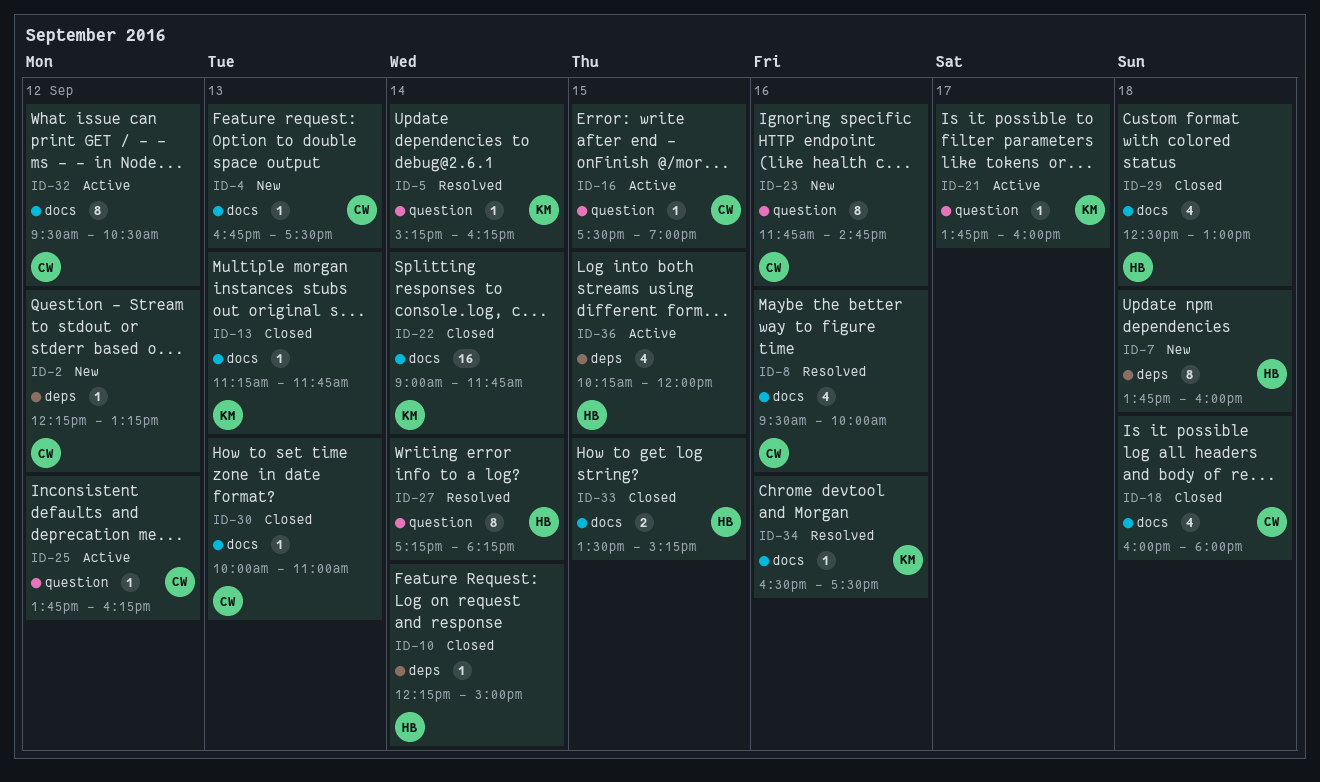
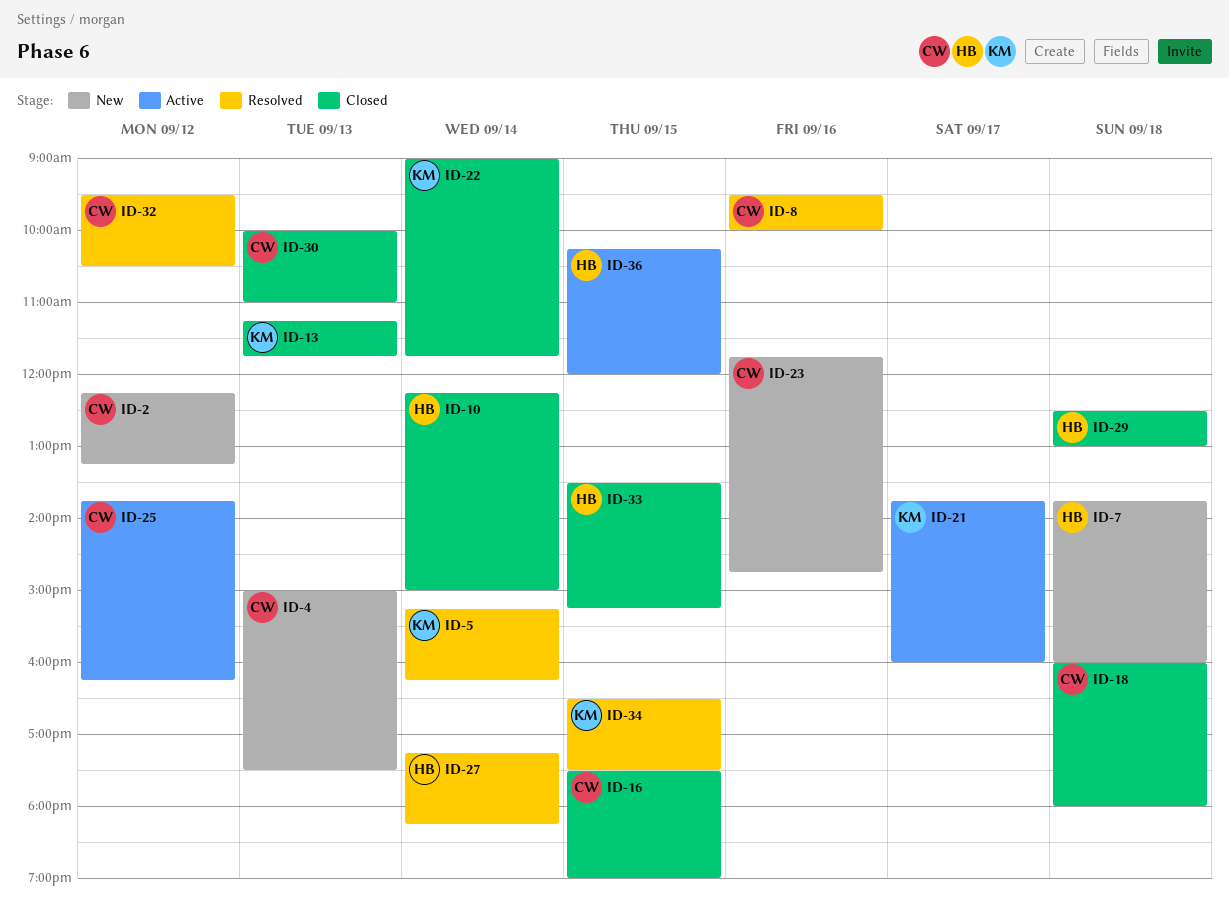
ID-4, begins: 16:45 -> 15:00
ID-16, status: Active -> Closed
ID-32, status: Active -> Resolved
ID-34, day: Sep 16 -> Sep 15

